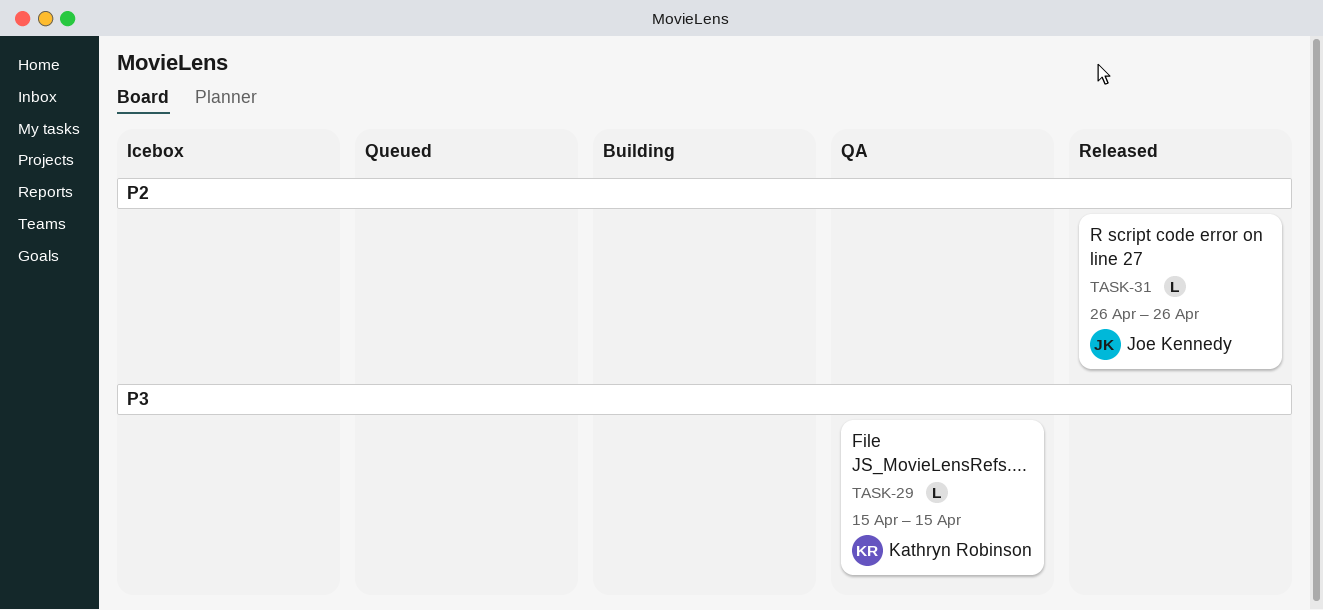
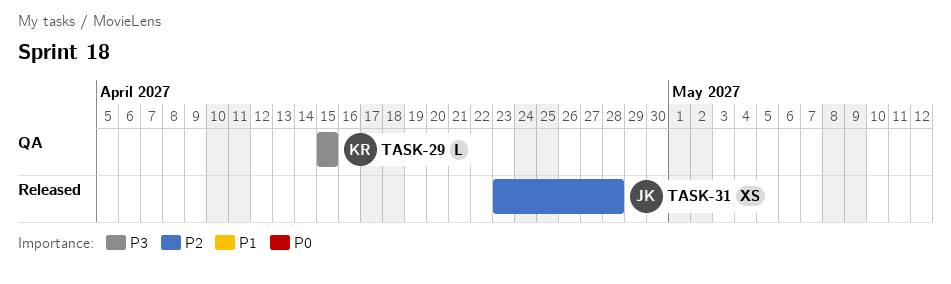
TASK-31, estimate: L -> XS
TASK-31, start: Apr 26 -> Apr 23
TASK-31, due: Apr 26 -> Apr 28

